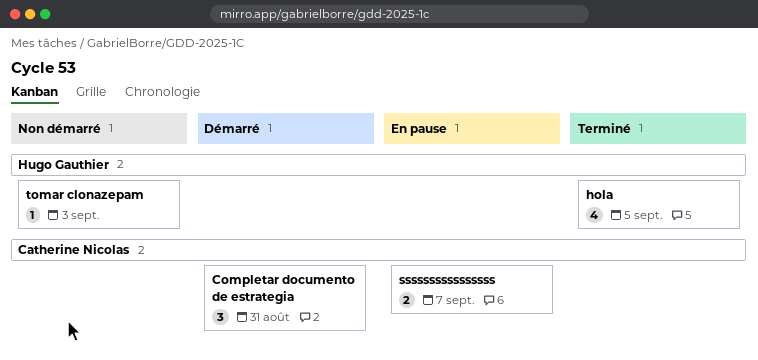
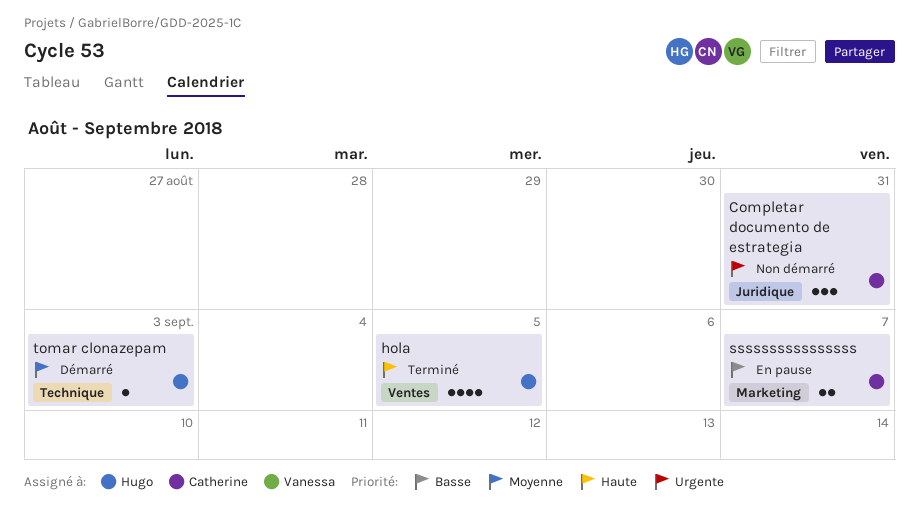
Completar documento de estrategia, status: Démarré -> Non démarré
tomar clonazepam, status: Non démarré -> Démarré

